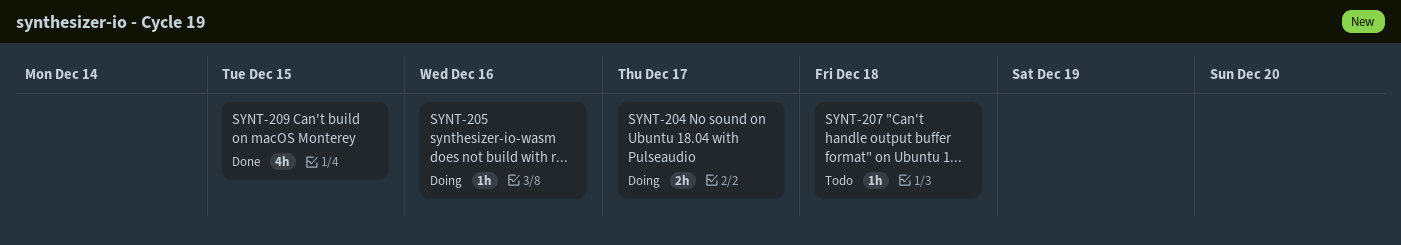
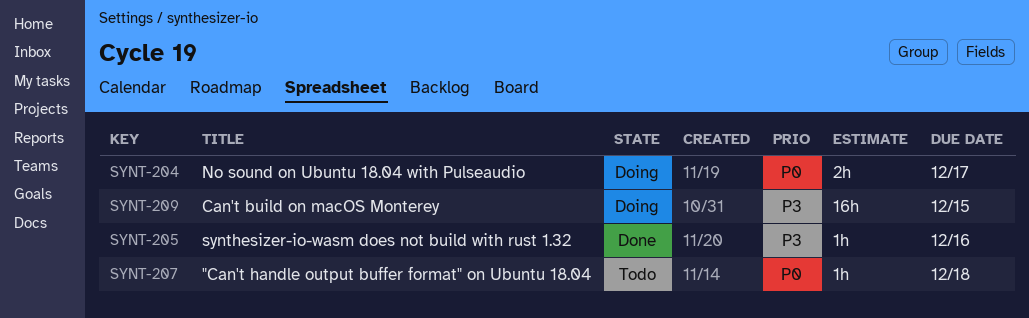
SYNT-205, status: Doing -> Done
SYNT-209, status: Done -> Doing
SYNT-209, estimate: 4h -> 16h

